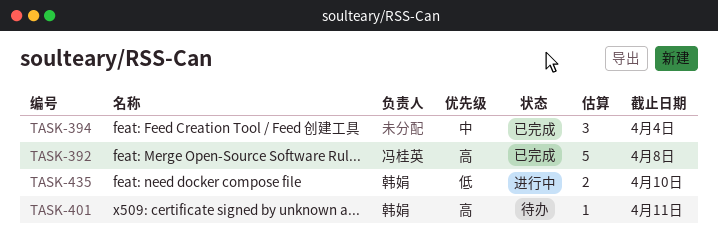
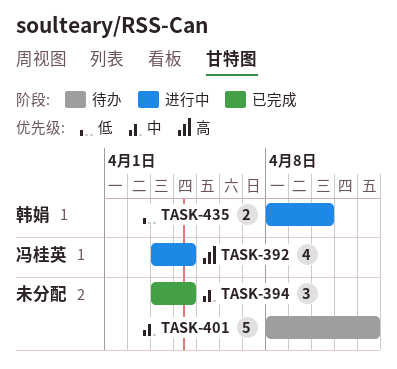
TASK-392, status: 已完成 -> 进行中
TASK-392, estimate: 5 -> 4
TASK-392, due: Apr 8 -> Apr 4
TASK-401, owner: 韩娟 -> none
TASK-401, priority: 高 -> 中
TASK-401, estimate: 1 -> 5
TASK-401, due: Apr 11 -> Apr 12

